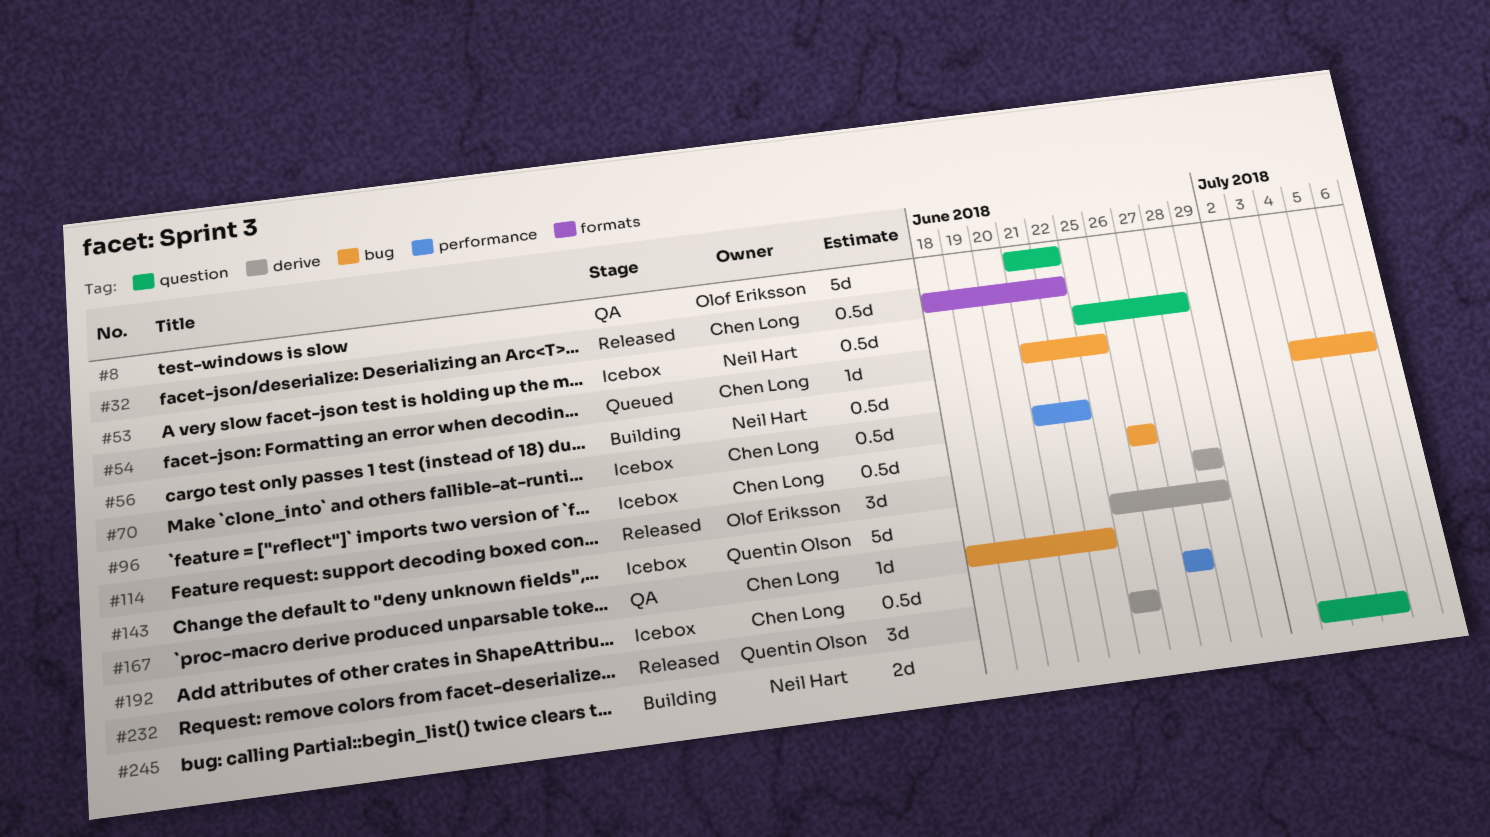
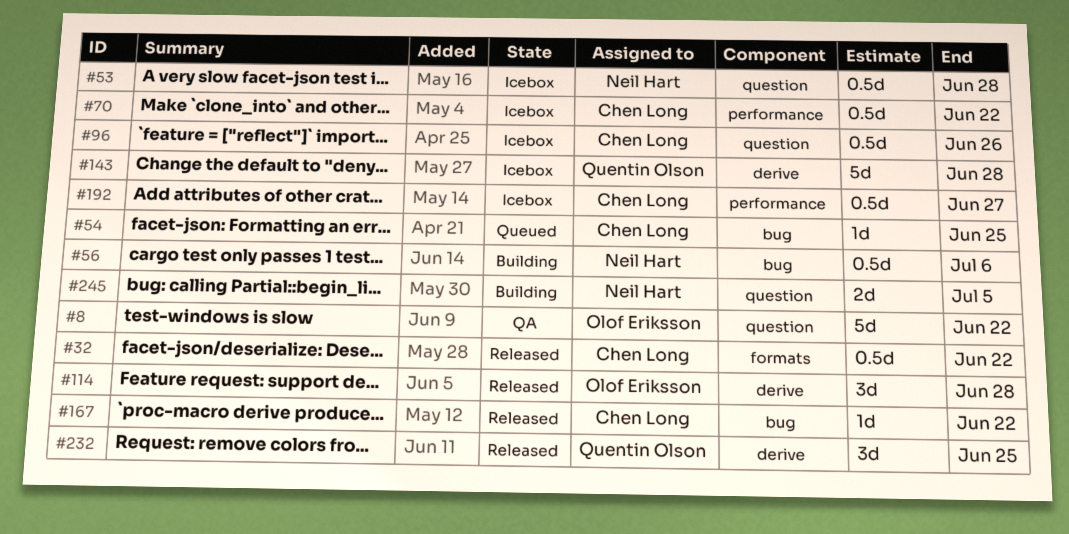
#96, label: bug -> question
#167, status: QA -> Released

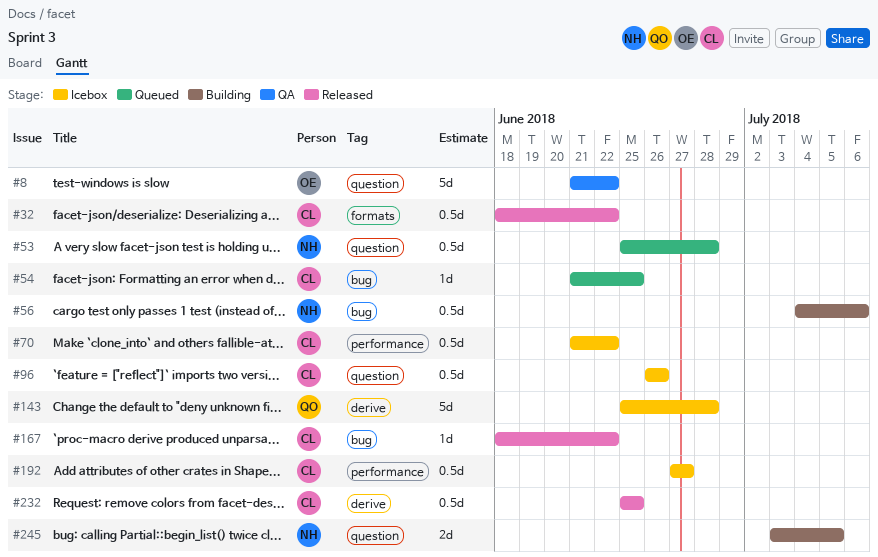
#53, status: Icebox -> Queued
#114: present -> none
#232, owner: Quentin Olson -> Chen Long
#232, estimate: 3d -> 0.5d

